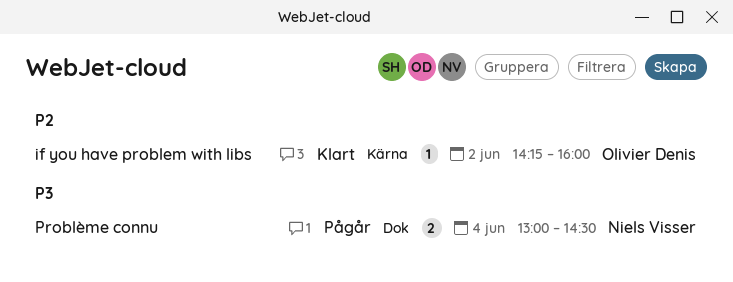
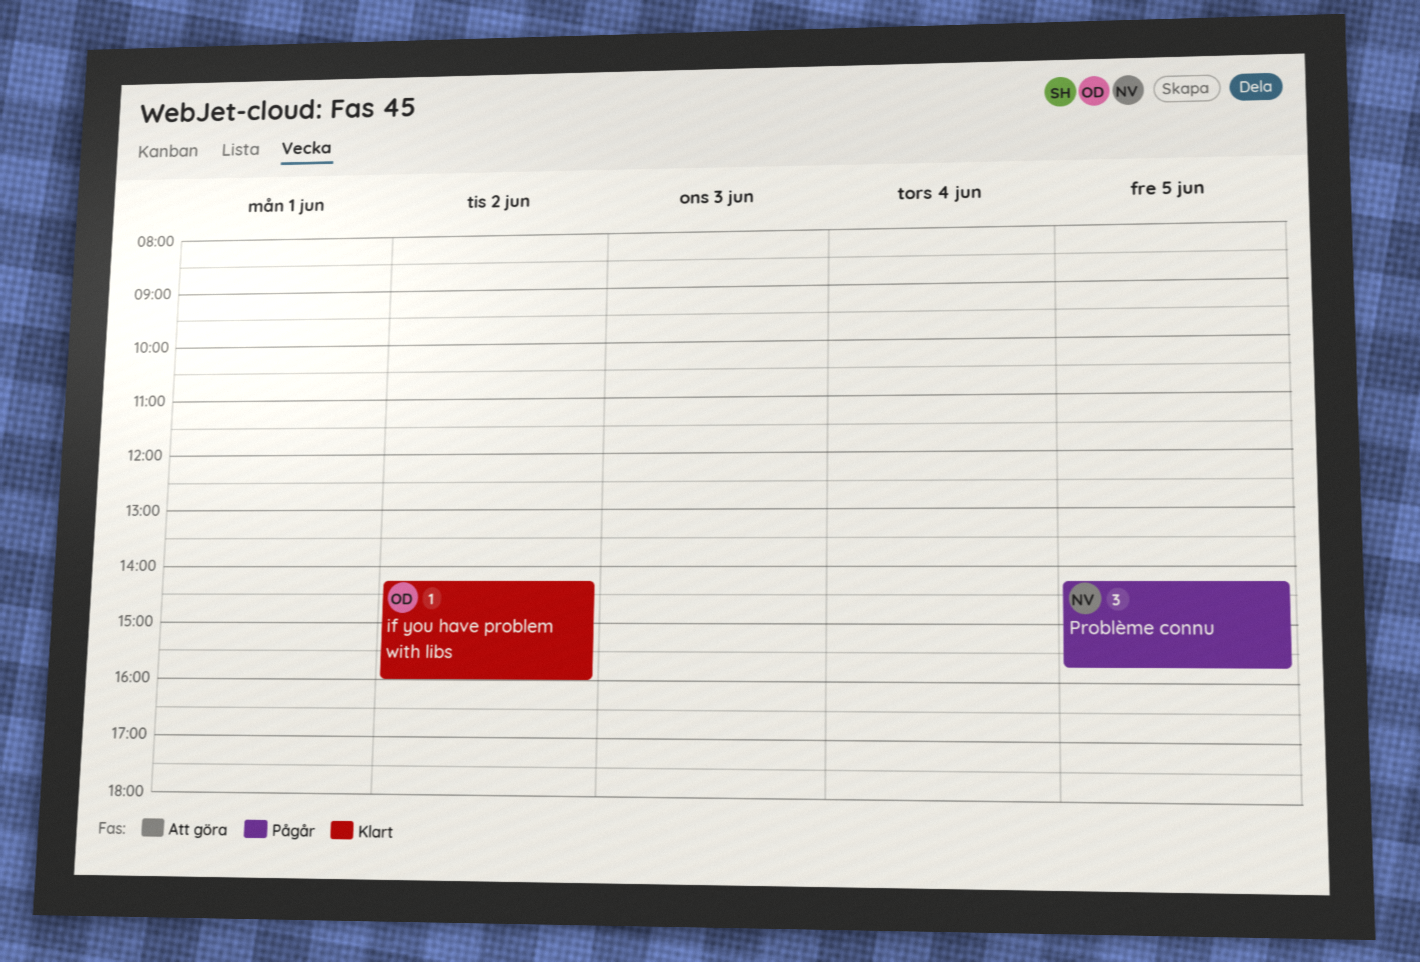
Problème connu, estimate: 2 -> 3
Problème connu, day: Jun 4 -> Jun 5
Problème connu, begins: 13:00 -> 14:15
Problème connu, ends: 14:30 -> 15:45

